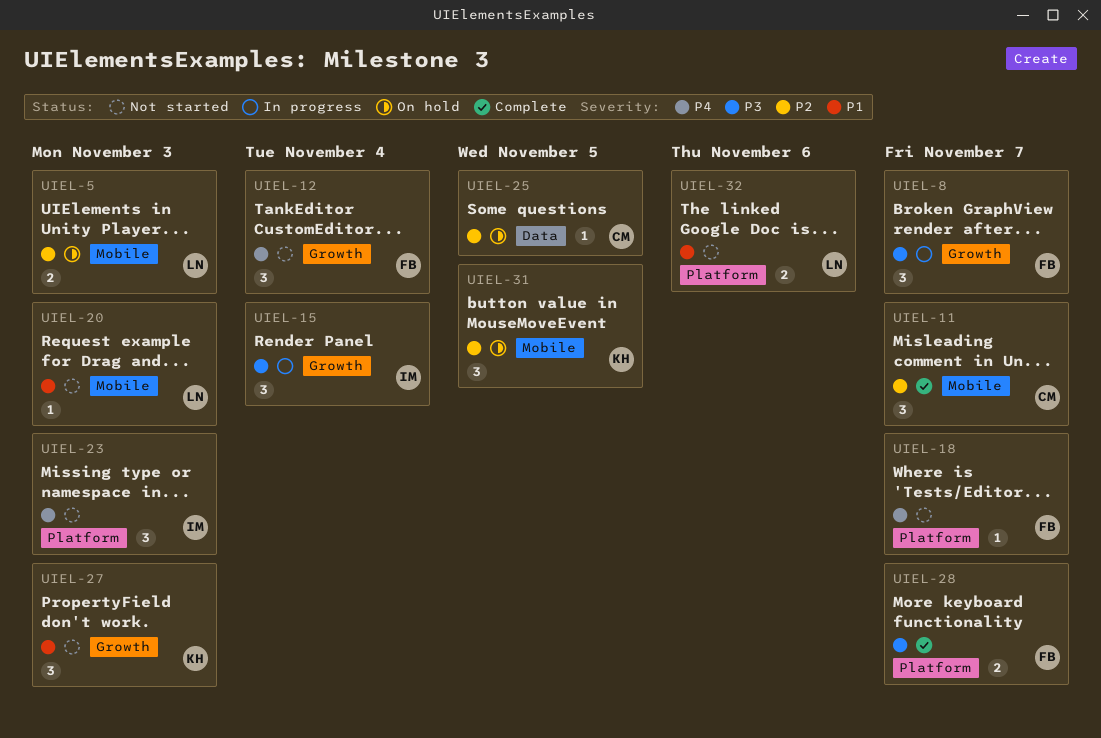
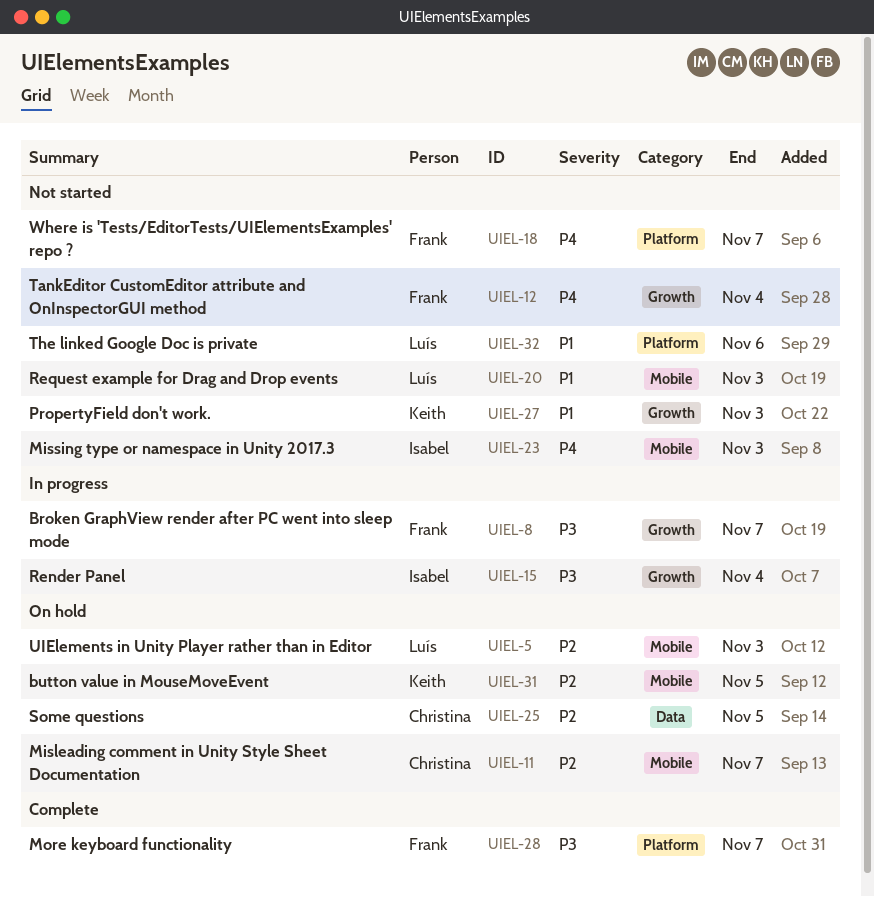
UIEL-11, status: Complete -> On hold
UIEL-23, label: Platform -> Mobile

